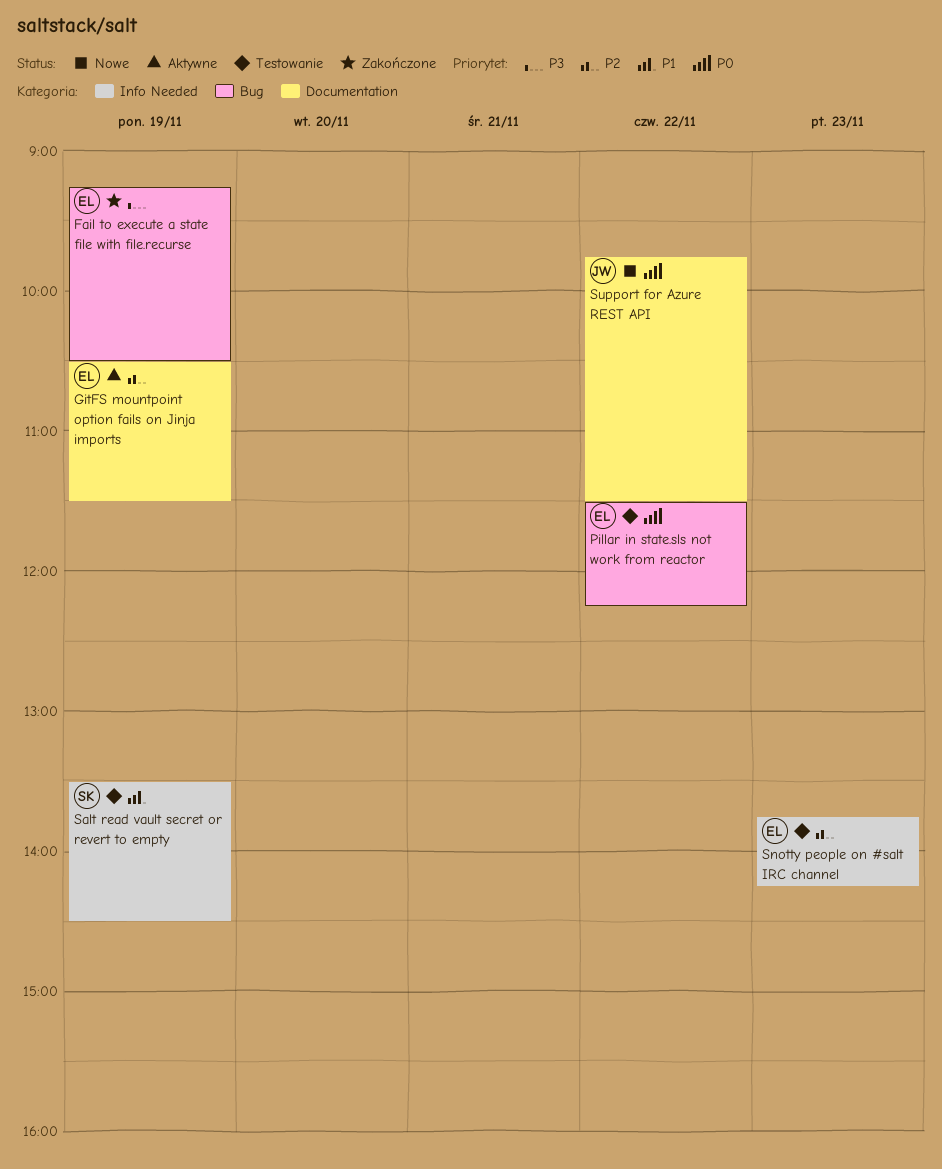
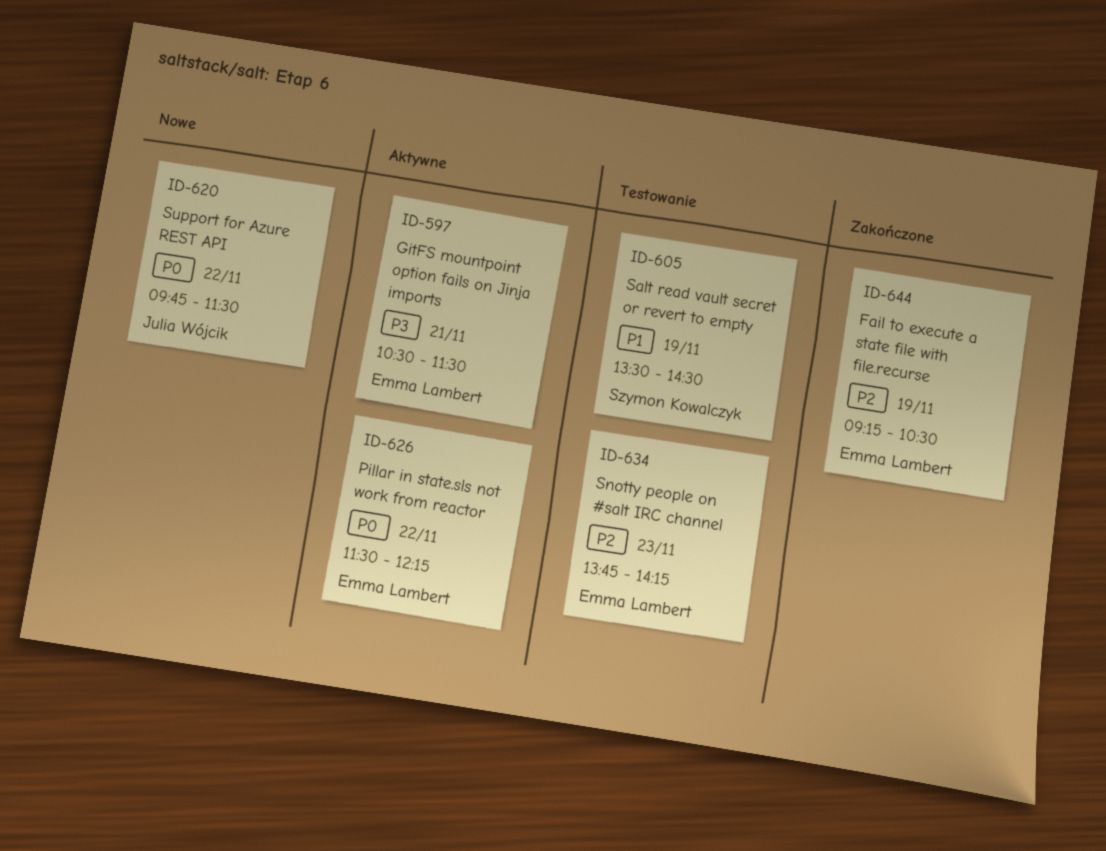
Fail to execute a state file with file.recurse, priority: P3 -> P2
GitFS mountpoint option fails on Jinja imports, priority: P2 -> P3
GitFS mountpoint option fails on Jinja imports, day: Nov 19 -> Nov 21
Pillar in state.sls not work from reactor, status: Testowanie -> Aktywne

